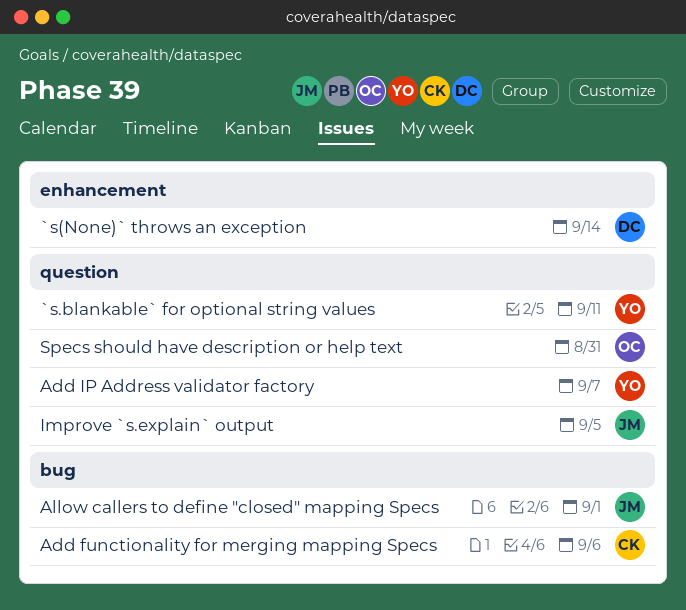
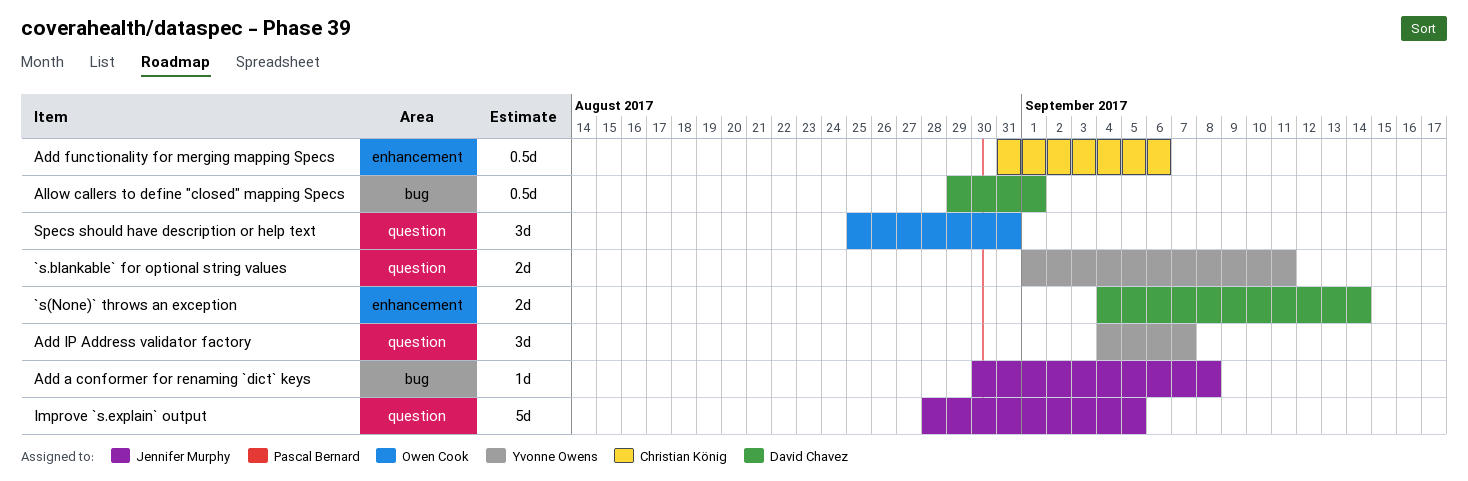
Add a conformer for renaming `dict` keys: none -> present
Add functionality for merging mapping Specs, label: bug -> enhancement
Allow callers to define "closed" mapping Specs, owner: Jennifer Murphy -> David Chavez

